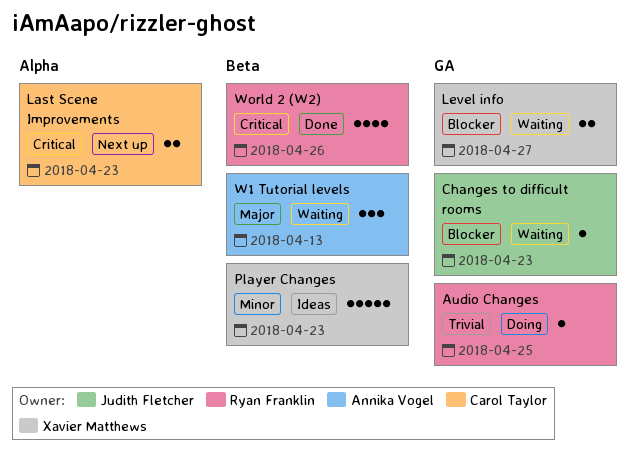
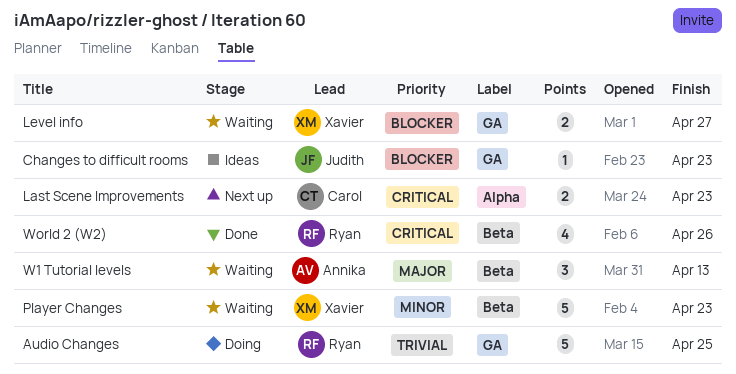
Audio Changes, estimate: 1 -> 5
Changes to difficult rooms, status: Waiting -> Ideas
Player Changes, status: Ideas -> Waiting

